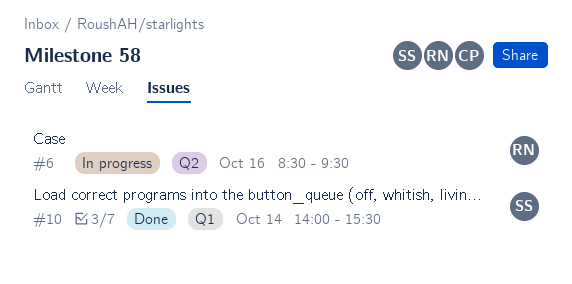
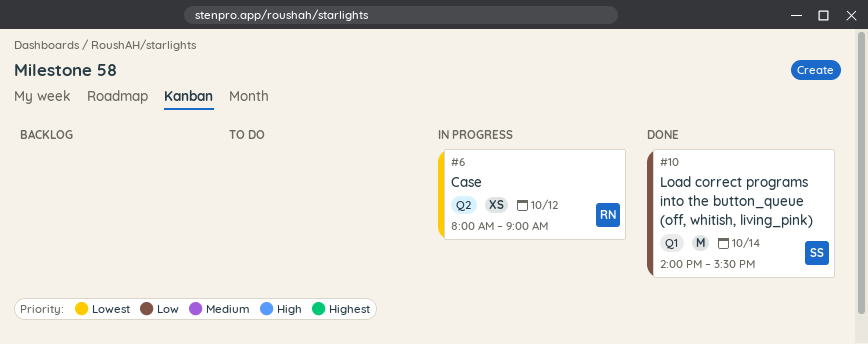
#6, day: Oct 16 -> Oct 12
#6, begins: 08:30 -> 08:00
#6, ends: 09:30 -> 09:00

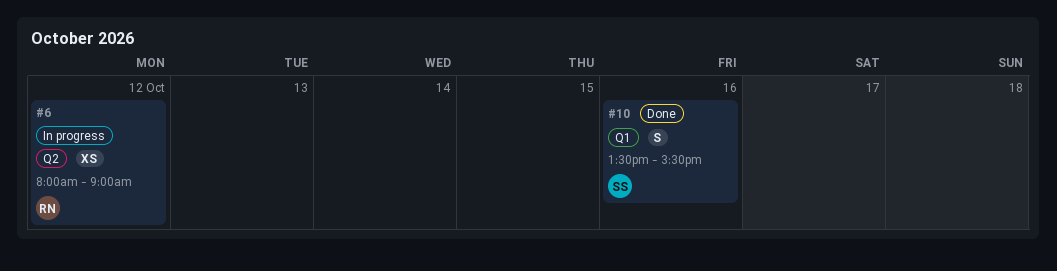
#10, estimate: M -> S
#10, day: Oct 14 -> Oct 16
#10, begins: 14:00 -> 13:30

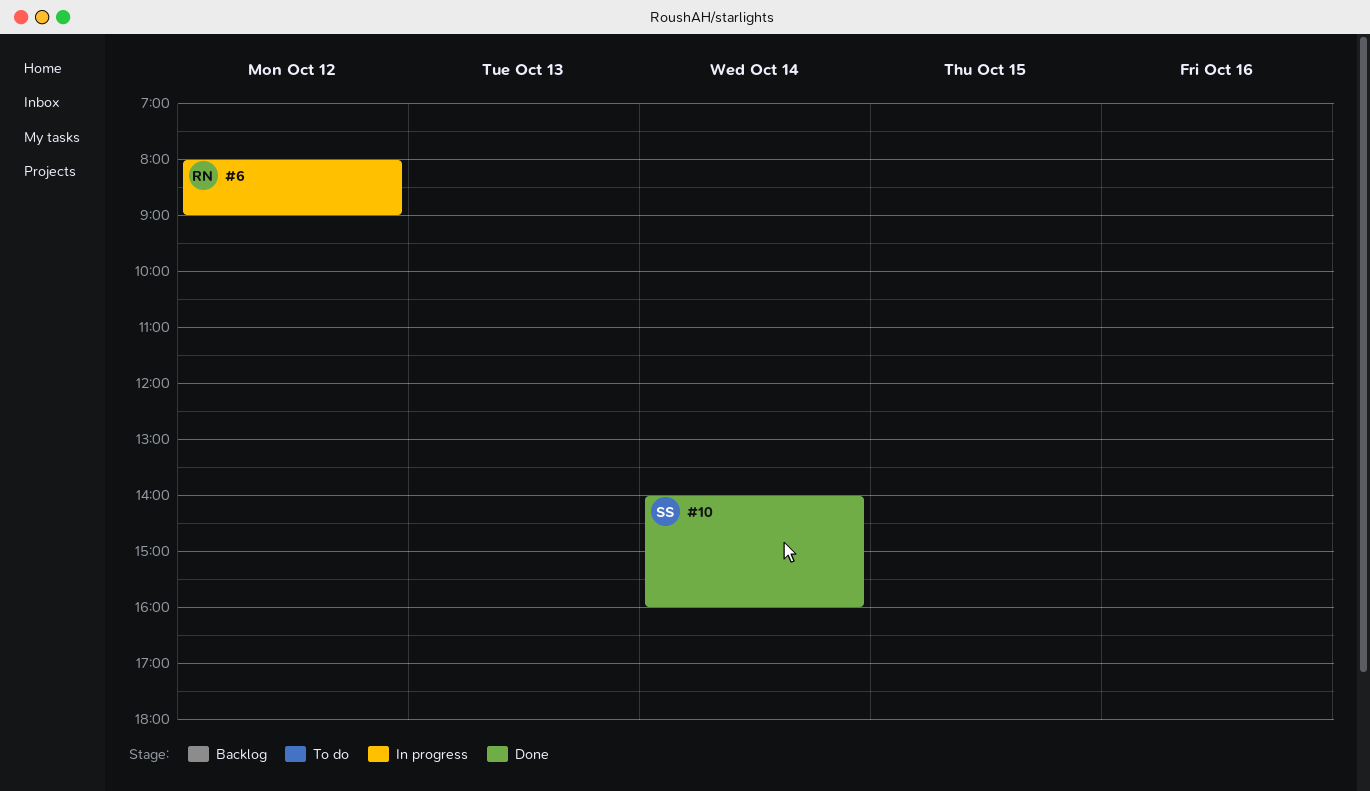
#10, day: Oct 16 -> Oct 14
#10, begins: 13:30 -> 14:00
#10, ends: 15:30 -> 16:00

